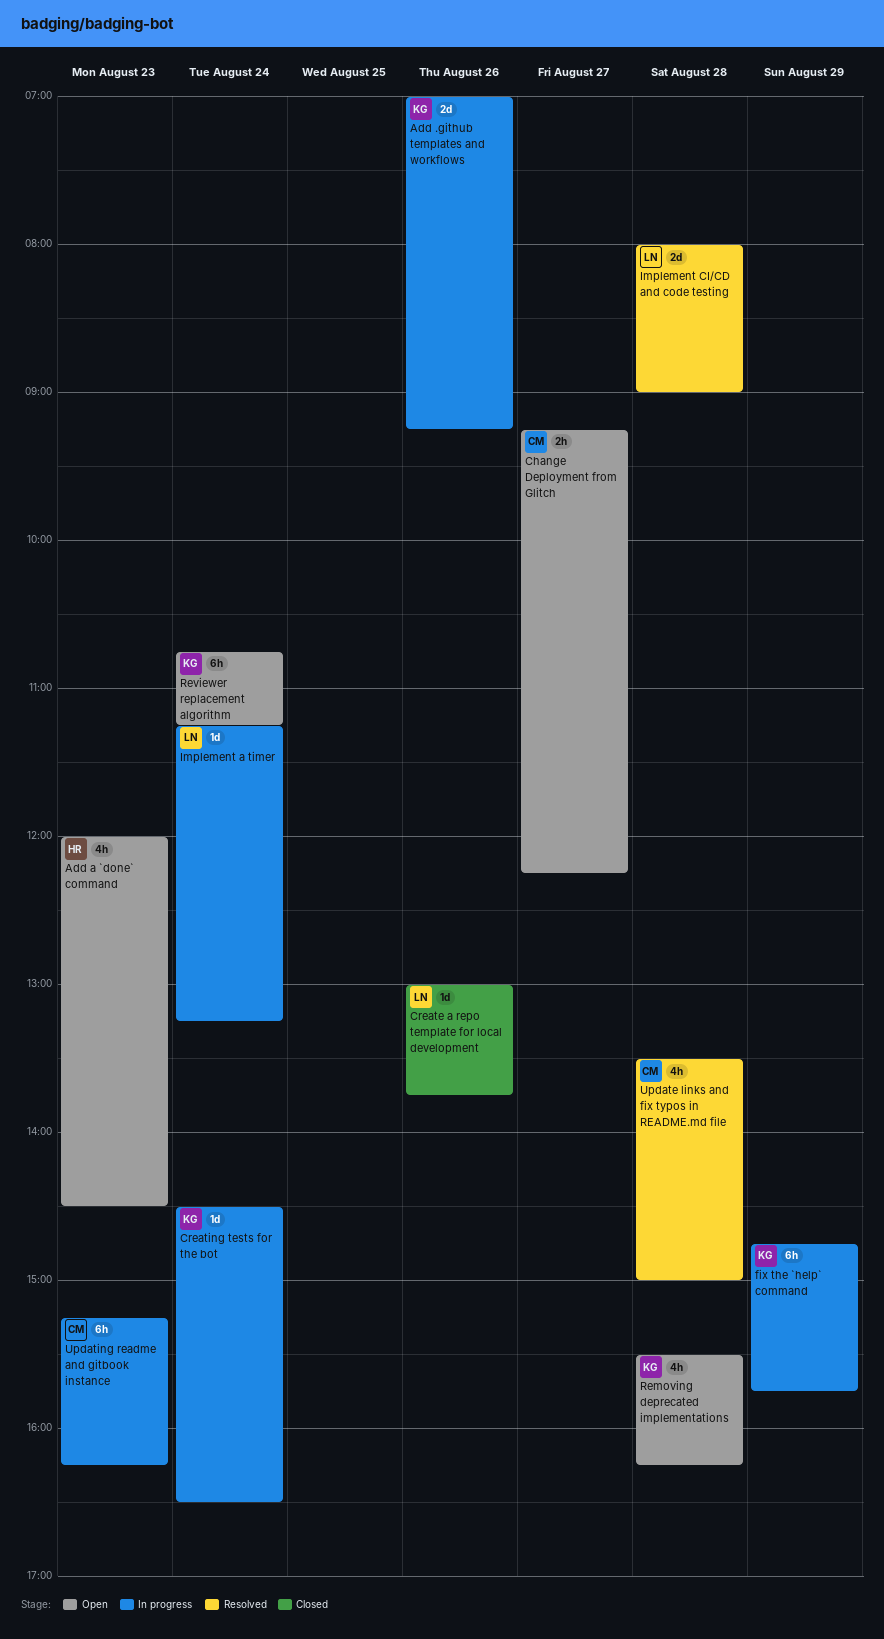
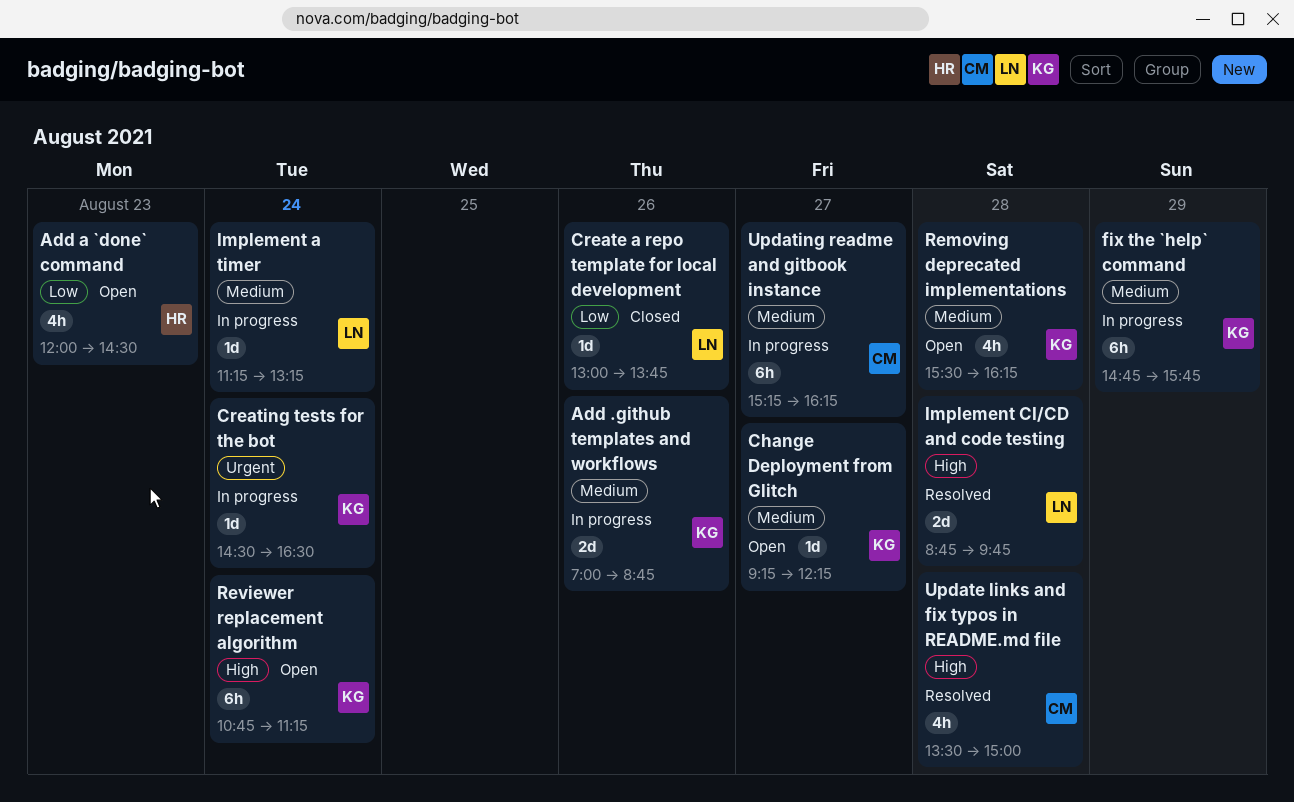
Add .github templates and workflows, ends: 09:15 -> 08:45
Change Deployment from Glitch, owner: CM -> KG
Change Deployment from Glitch, estimate: 2h -> 1d
Implement CI/CD and code testing, begins: 08:00 -> 08:45
Implement CI/CD and code testing, ends: 09:00 -> 09:45
Updating readme and gitbook instance, day: Aug 23 -> Aug 27

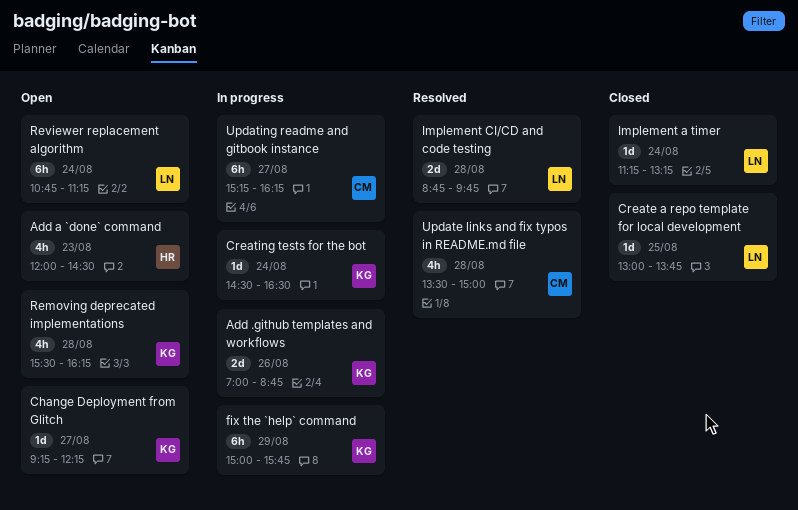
Create a repo template for local development, day: Aug 26 -> Aug 25
fix the `help` command, begins: 14:45 -> 15:00
Implement a timer, status: In progress -> Closed
Reviewer replacement algorithm, owner: KG -> LN

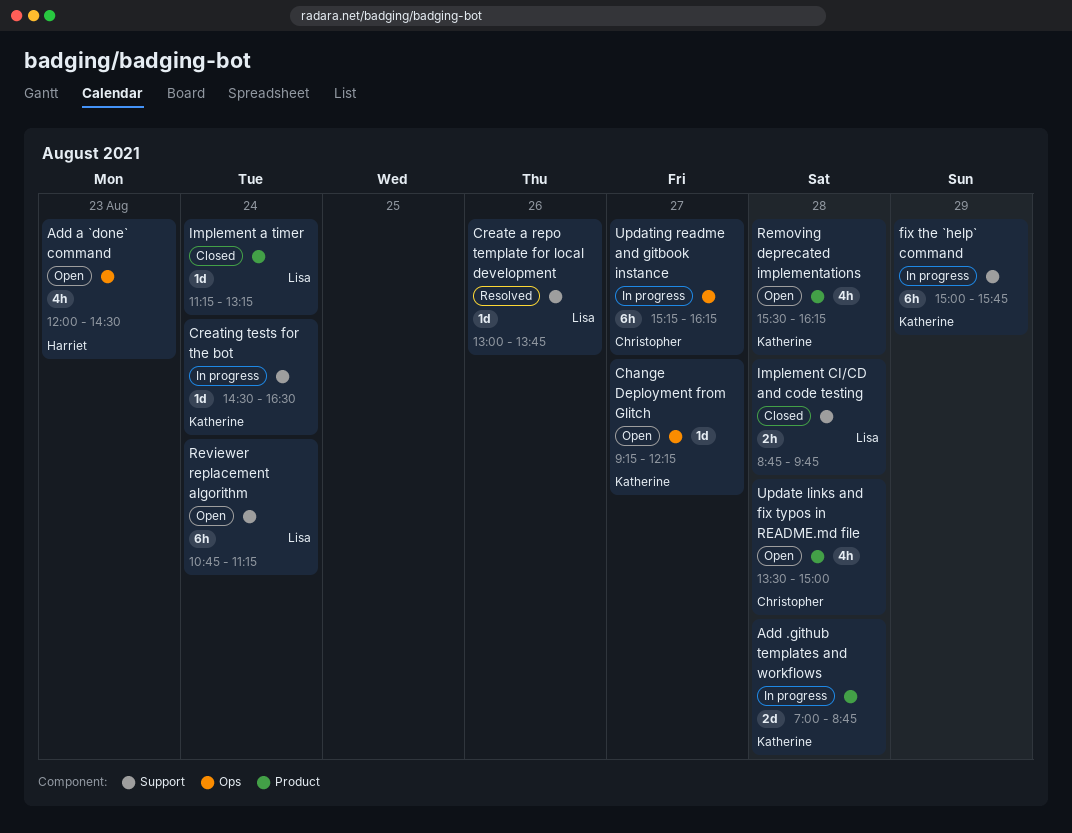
Add .github templates and workflows, day: Aug 26 -> Aug 28
Create a repo template for local development, status: Closed -> Resolved
Create a repo template for local development, day: Aug 25 -> Aug 26
Implement CI/CD and code testing, status: Resolved -> Closed
Implement CI/CD and code testing, estimate: 2d -> 2h
Update links and fix typos in README.md file, status: Resolved -> Open

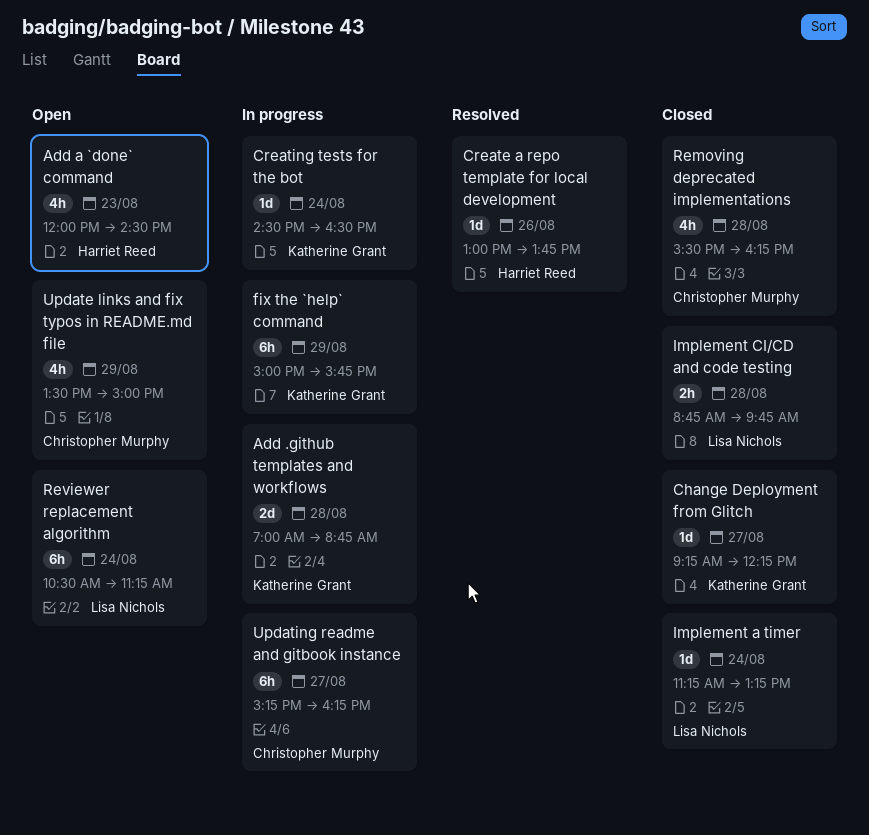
Change Deployment from Glitch, status: Open -> Closed
Create a repo template for local development, owner: Lisa Nichols -> Harriet Reed
Removing deprecated implementations, status: Open -> Closed
Removing deprecated implementations, owner: Katherine Grant -> Christopher Murphy
Reviewer replacement algorithm, begins: 10:45 -> 10:30
Update links and fix typos in README.md file, day: Aug 28 -> Aug 29

